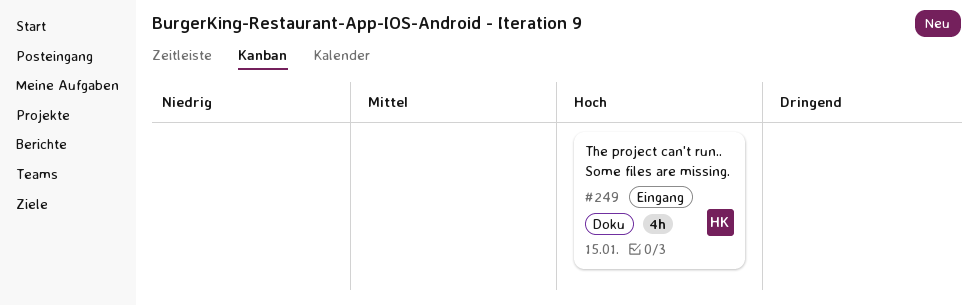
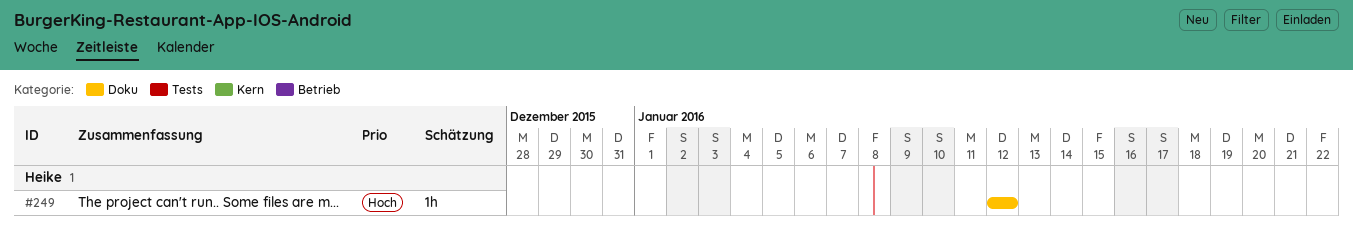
#249, estimate: 4h -> 1h
#249, due: Jan 15 -> Jan 12

